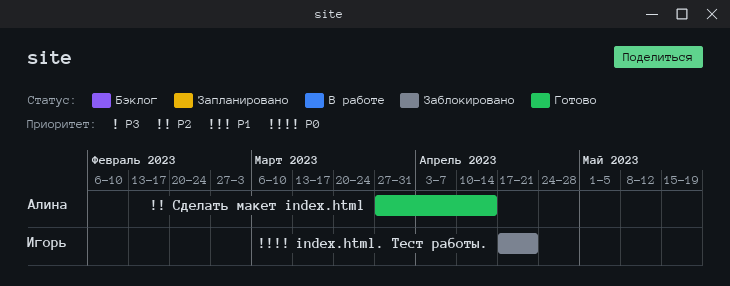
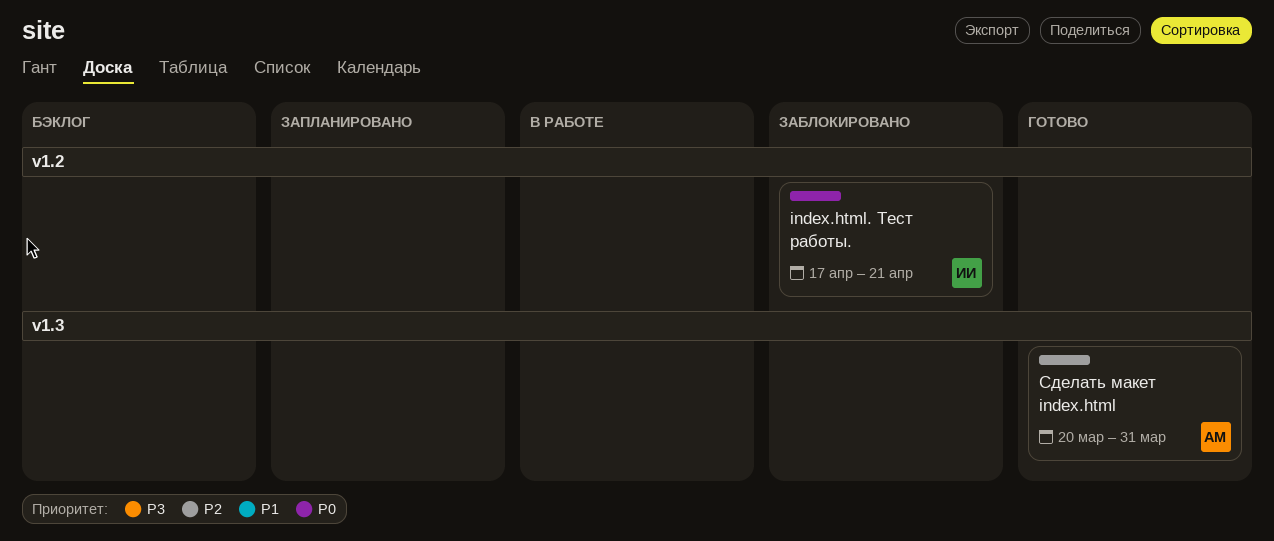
Сделать макет index.html, start: Mar 27 -> Mar 20
Сделать макет index.html, due: Apr 14 -> Mar 31

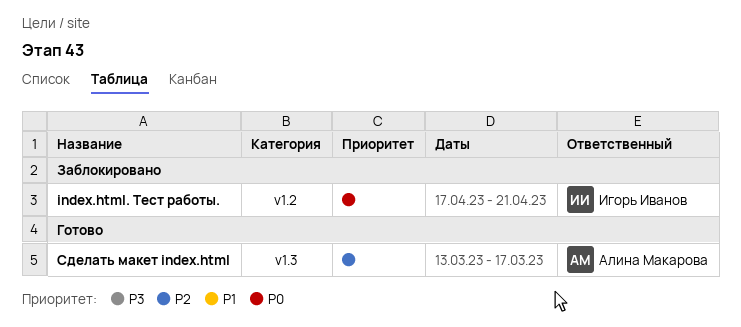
Сделать макет index.html, start: Mar 20 -> Mar 13
Сделать макет index.html, due: Mar 31 -> Mar 17

